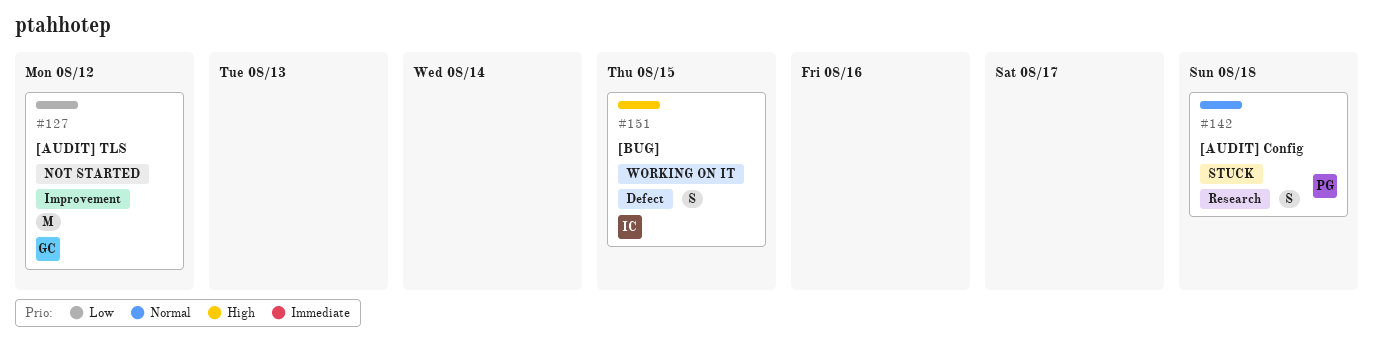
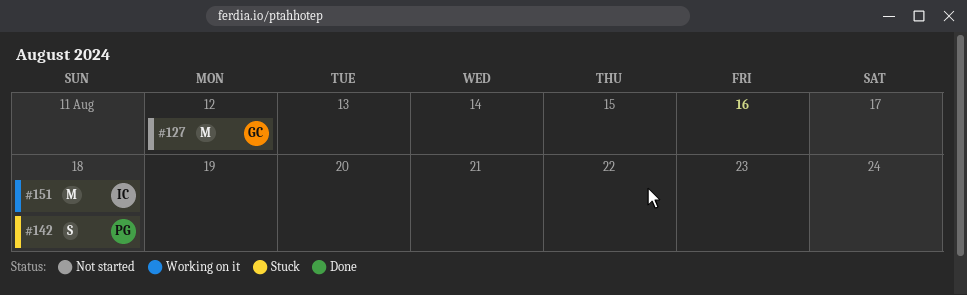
#151, estimate: S -> M
#151, due: Aug 15 -> Aug 18

